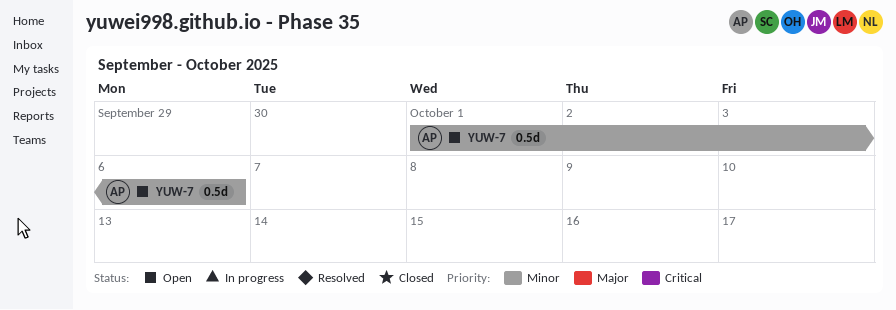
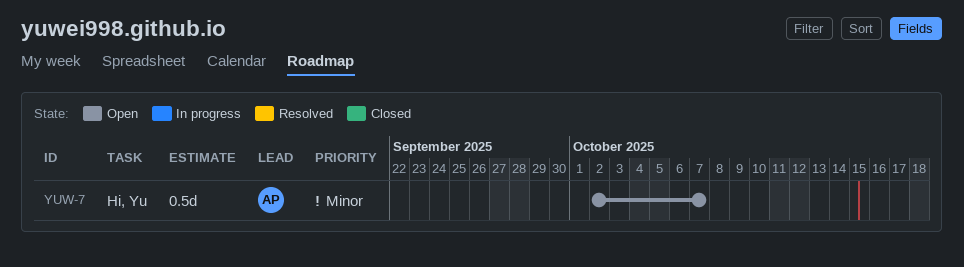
YUW-7, start: Oct 1 -> Oct 2
YUW-7, due: Oct 6 -> Oct 7

